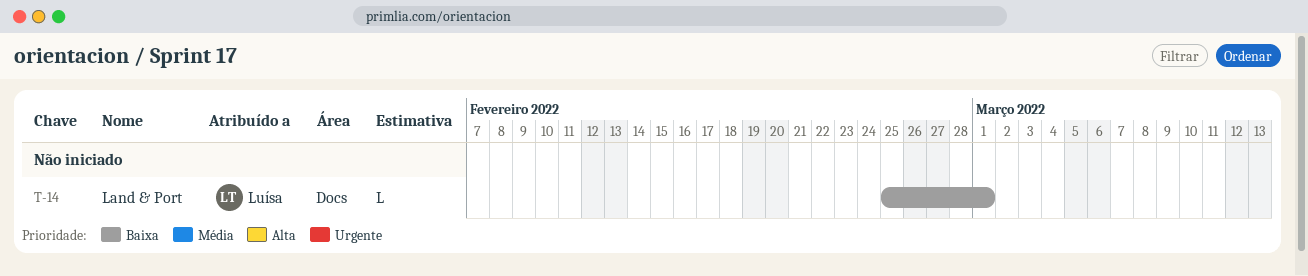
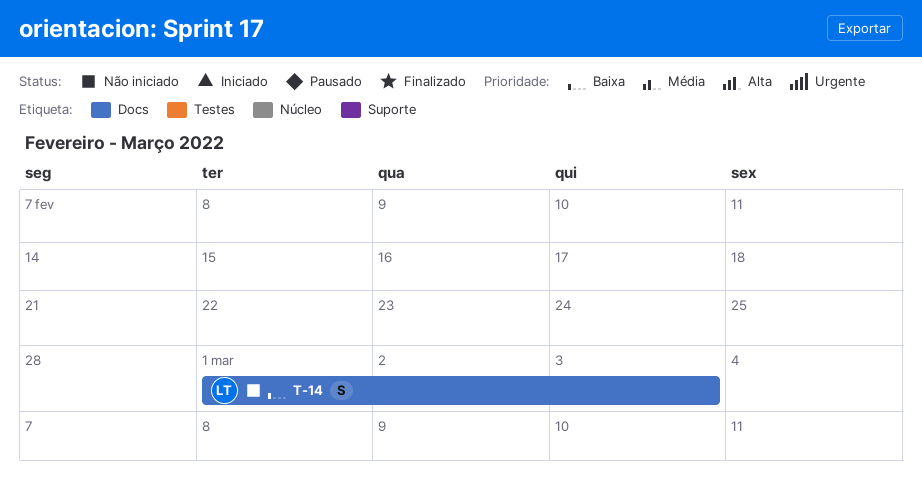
T-14, estimate: L -> S
T-14, start: Feb 25 -> Mar 1
T-14, due: Mar 1 -> Mar 3

